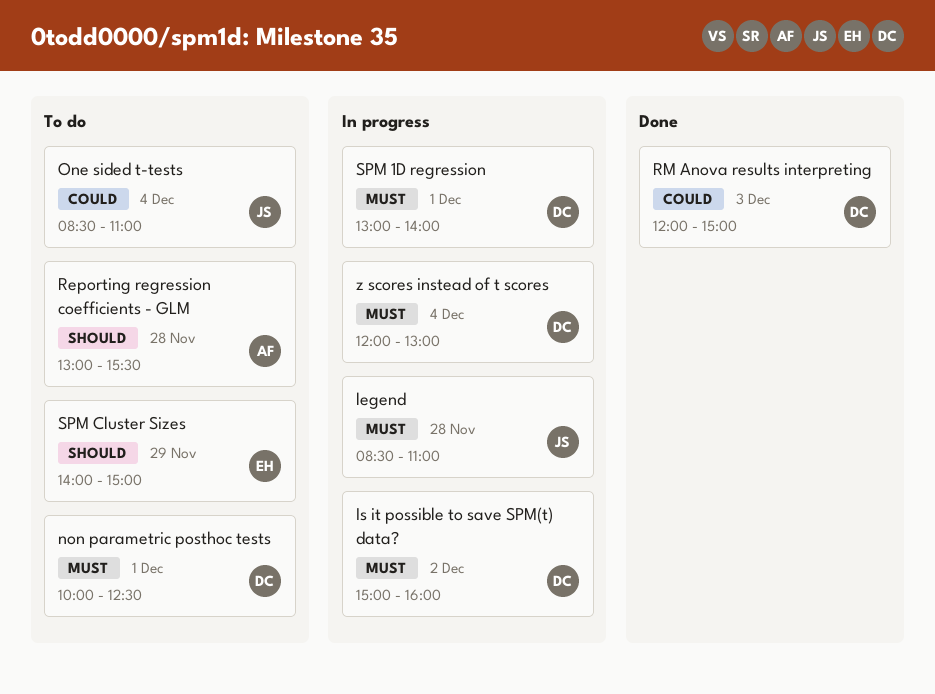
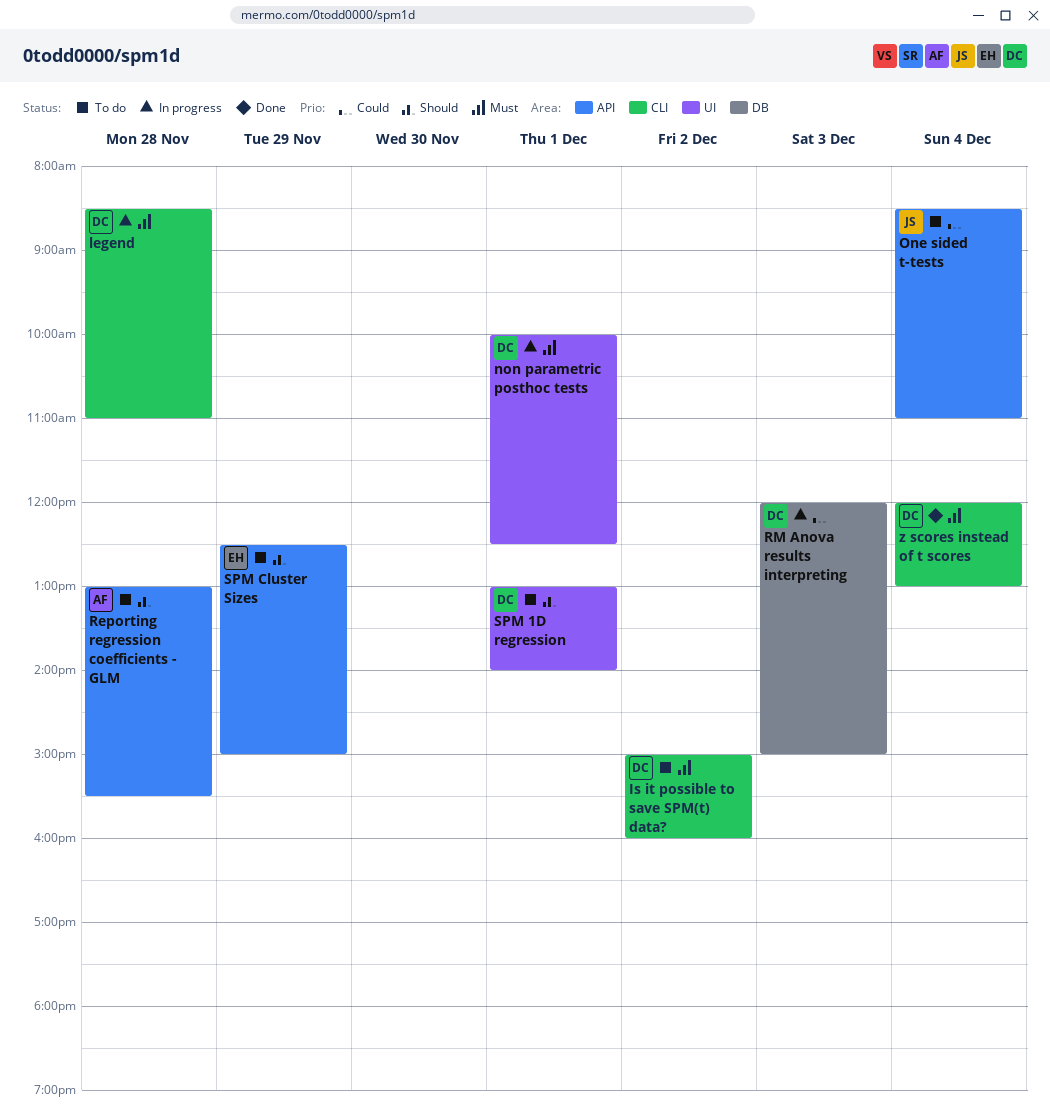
Is it possible to save SPM(t) data?, status: In progress -> To do
legend, owner: JS -> DC
non parametric posthoc tests, status: To do -> In progress
RM Anova results interpreting, status: Done -> In progress
SPM 1D regression, status: In progress -> To do
SPM 1D regression, priority: Must -> Should
SPM Cluster Sizes, begins: 14:00 -> 12:30
z scores instead of t scores, status: In progress -> Done

